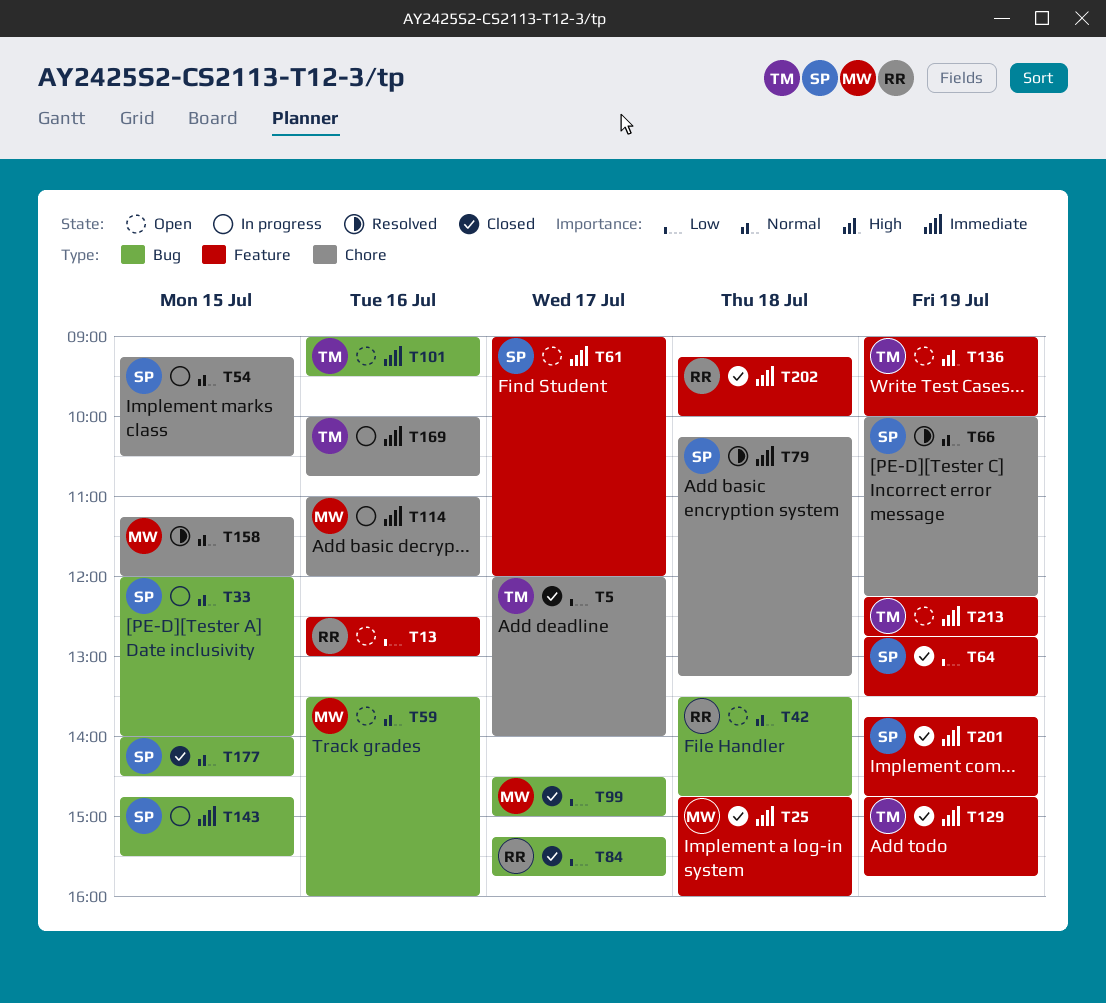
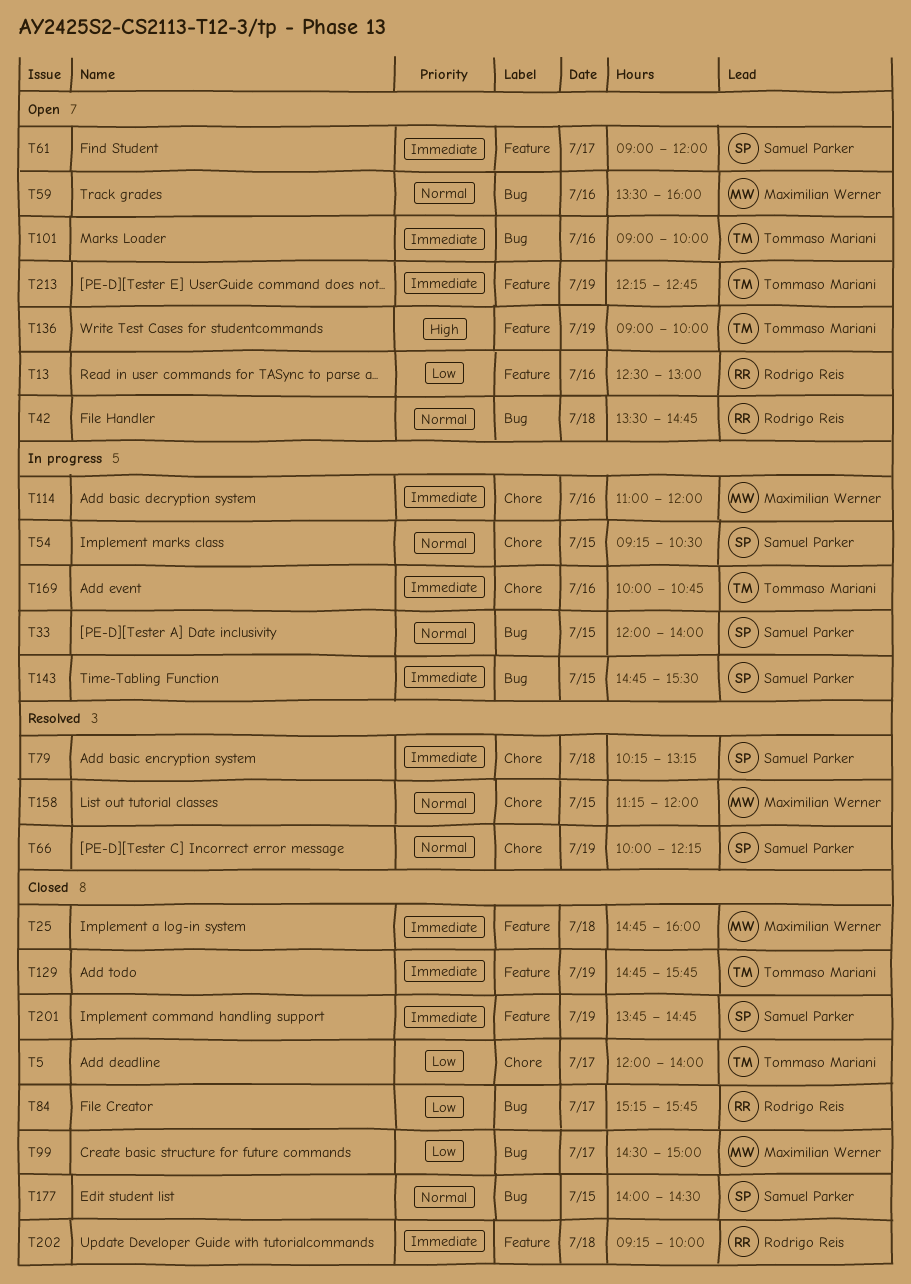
T64: present -> none
T101, ends: 09:30 -> 10:00

